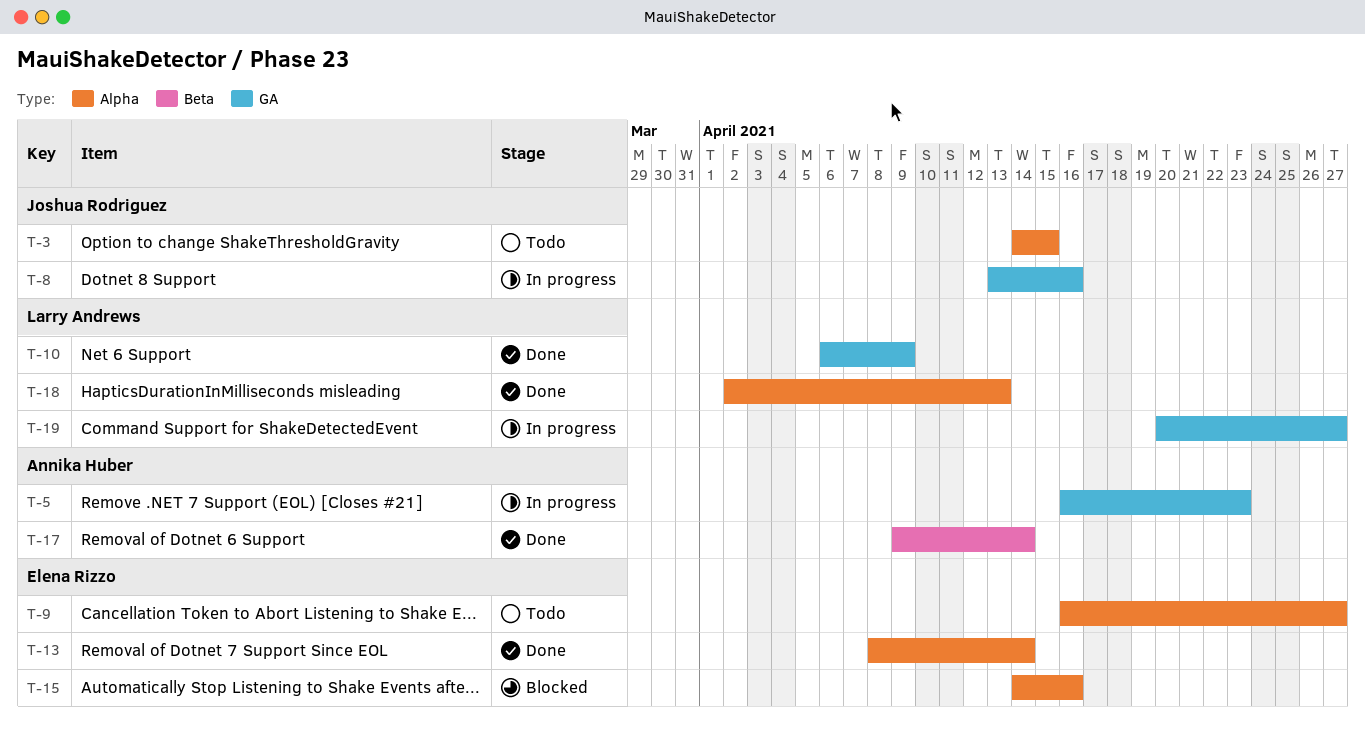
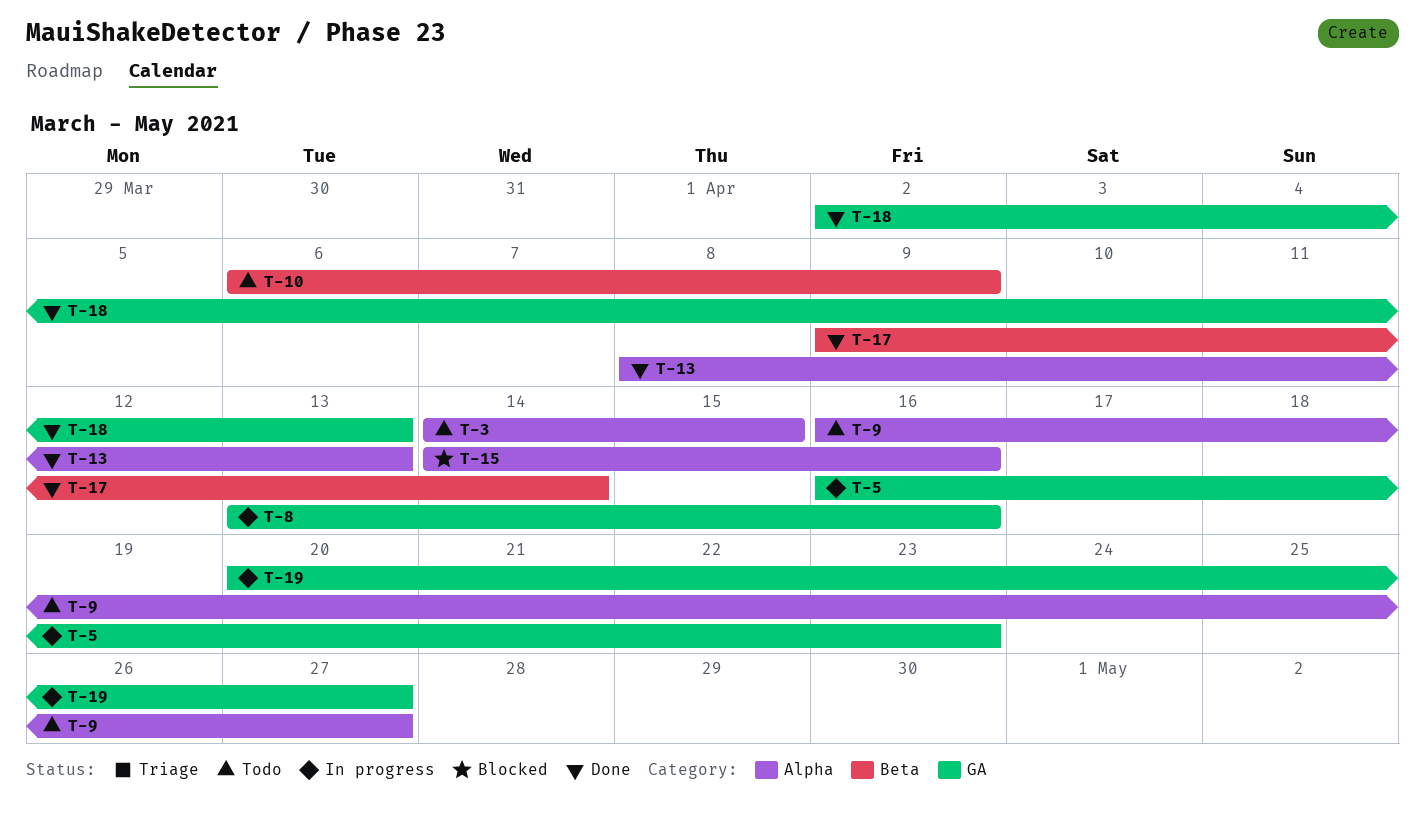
T-10, status: Done -> Todo
T-10, label: GA -> Beta
T-13, due: Apr 14 -> Apr 13
T-18, label: Alpha -> GA

